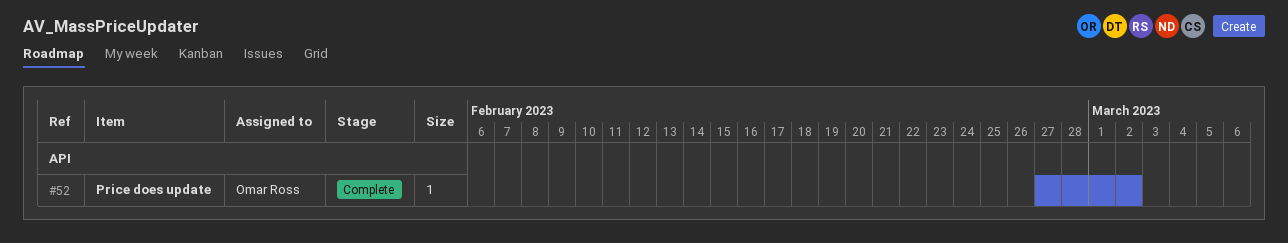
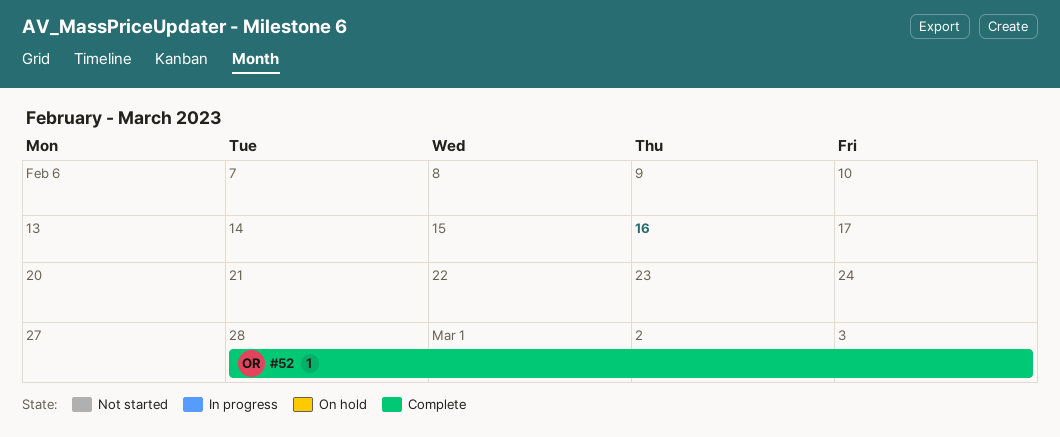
#52, start: Feb 27 -> Feb 28
#52, due: Mar 2 -> Mar 3

